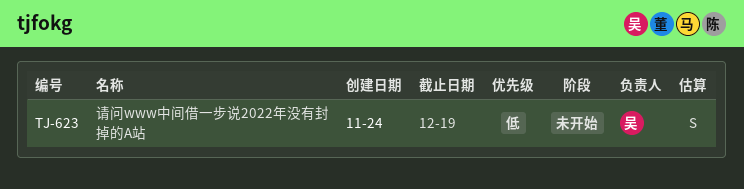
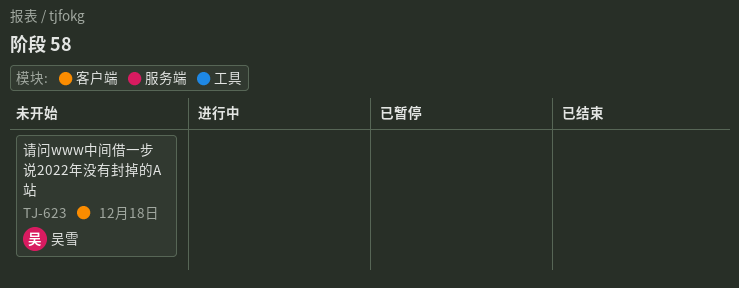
TJ-623, due: Dec 19 -> Dec 18

